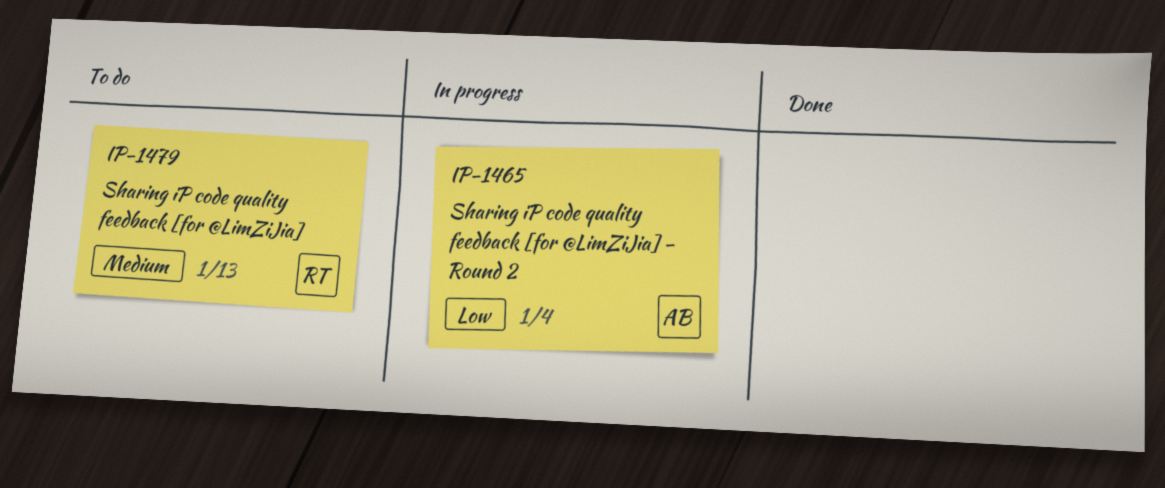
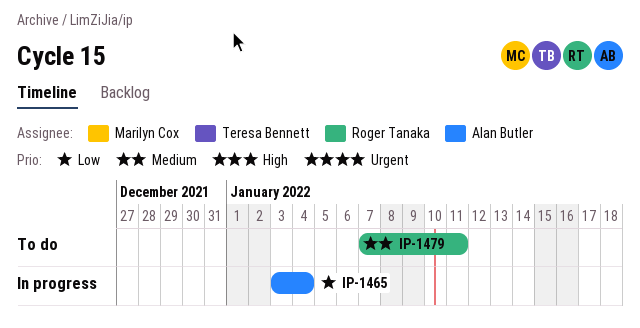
IP-1479, due: Jan 13 -> Jan 11

